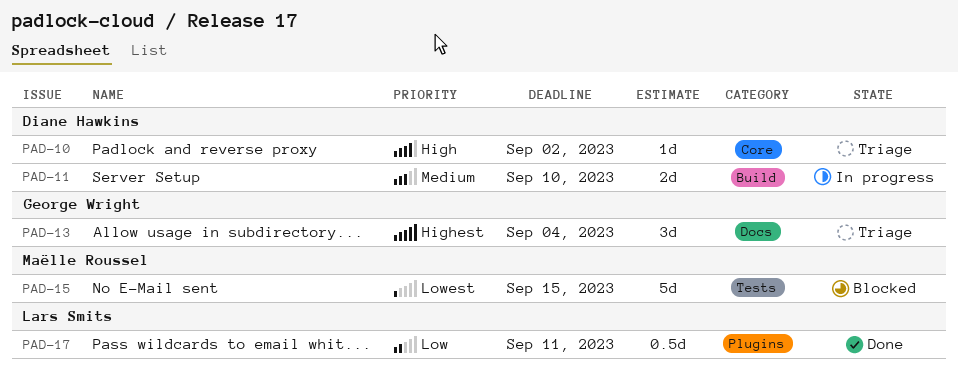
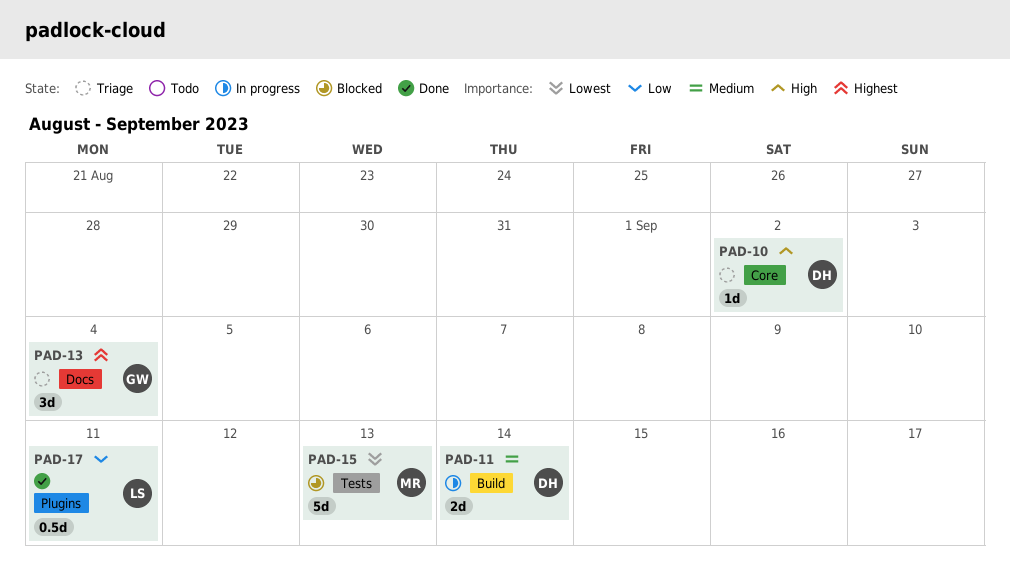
PAD-11, due: Sep 10 -> Sep 14
PAD-15, due: Sep 15 -> Sep 13

